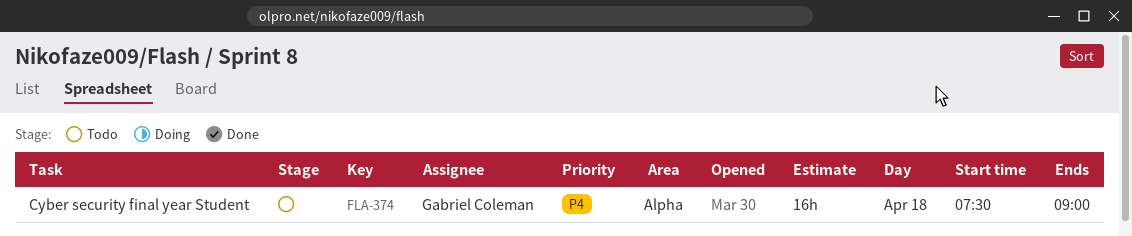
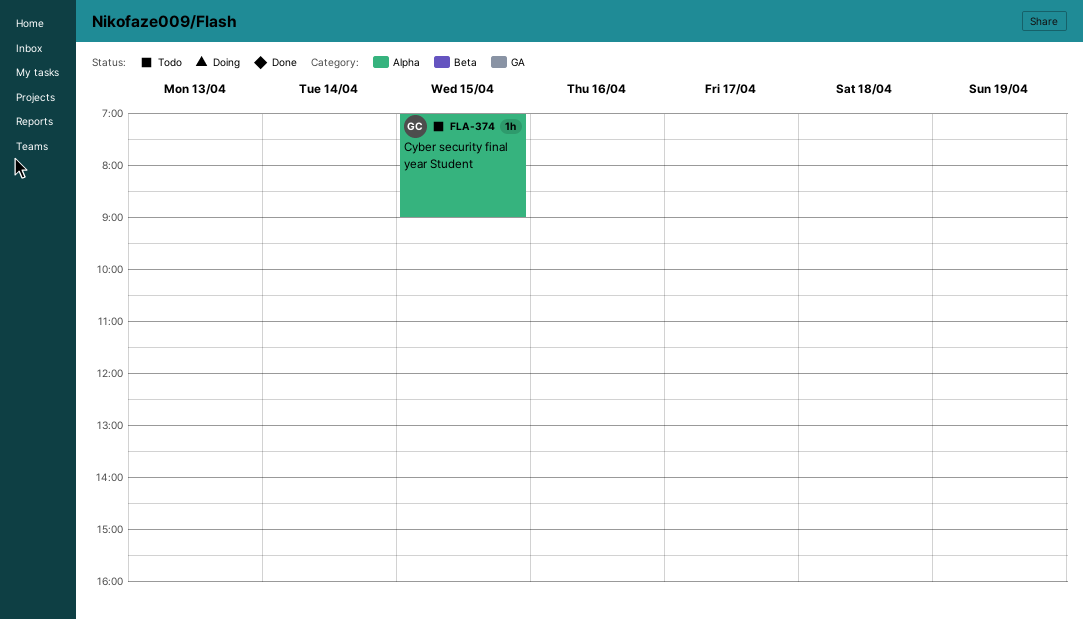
FLA-374, estimate: 16h -> 1h
FLA-374, day: Apr 18 -> Apr 15
FLA-374, begins: 07:30 -> 07:00

